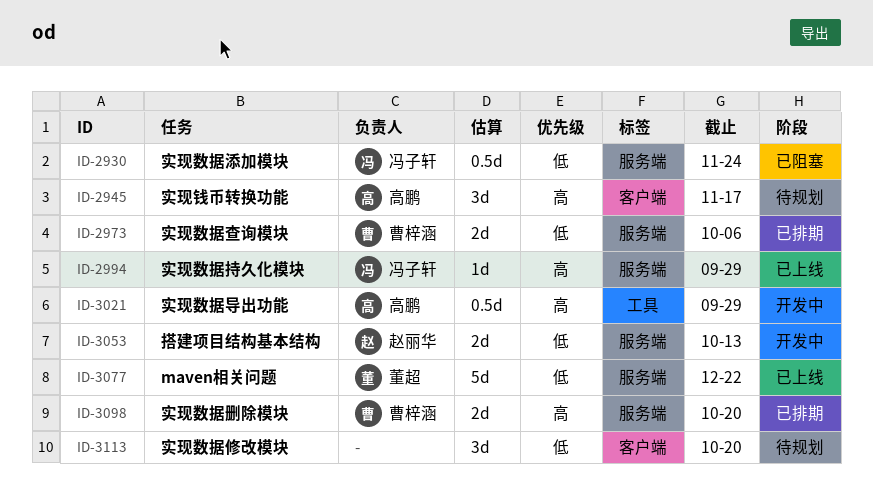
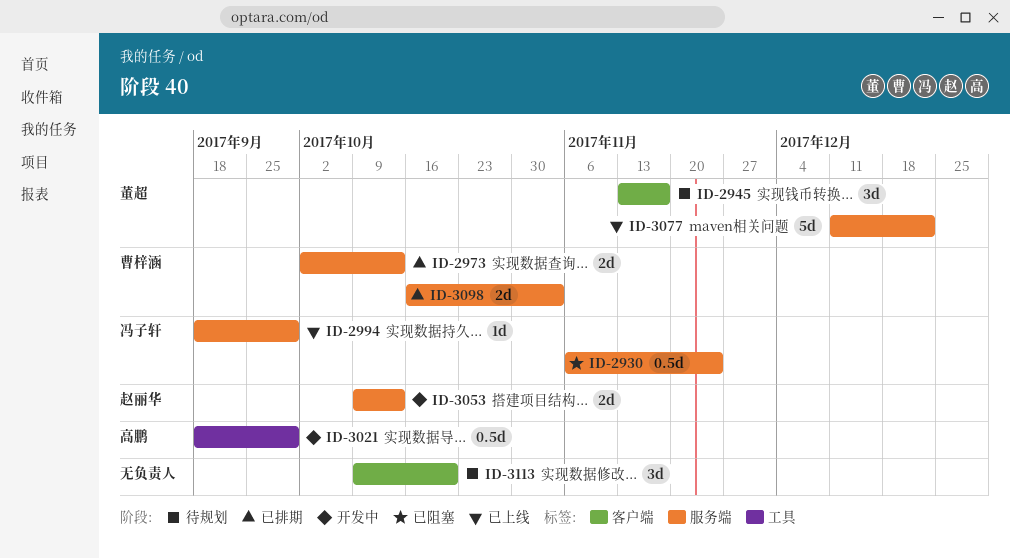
ID-2945, owner: 高鹏 -> 董超
ID-2973, due: Oct 6 -> Oct 13
ID-3098, due: Oct 20 -> Nov 3

